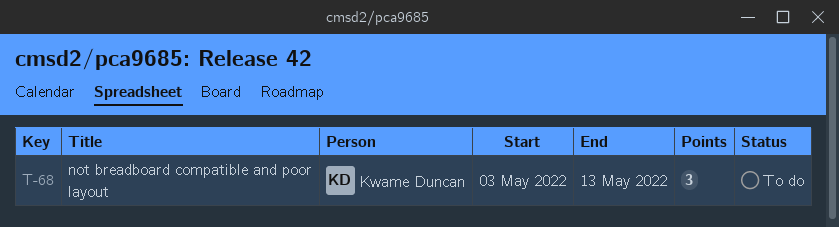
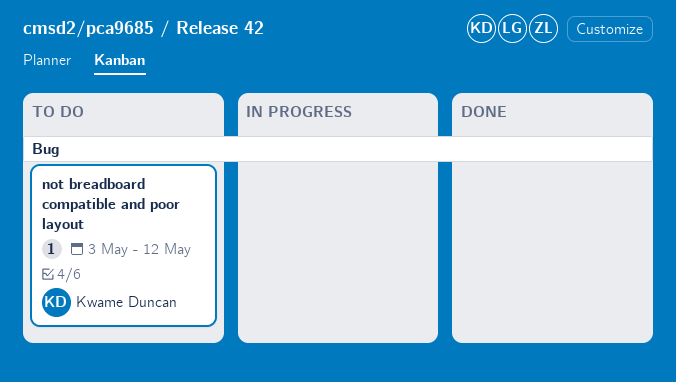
not breadboard compatible and poor layout, estimate: 3 -> 1
not breadboard compatible and poor layout, due: May 13 -> May 12

